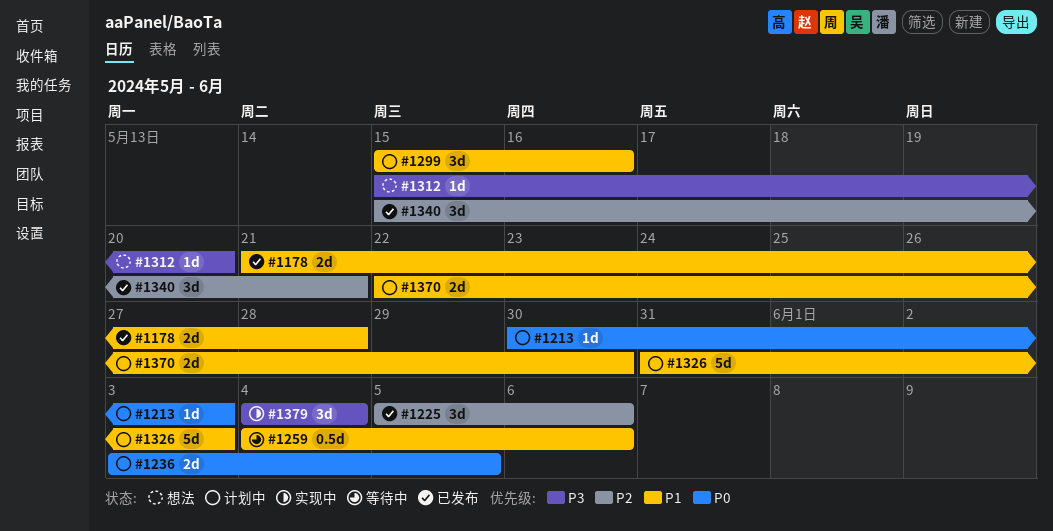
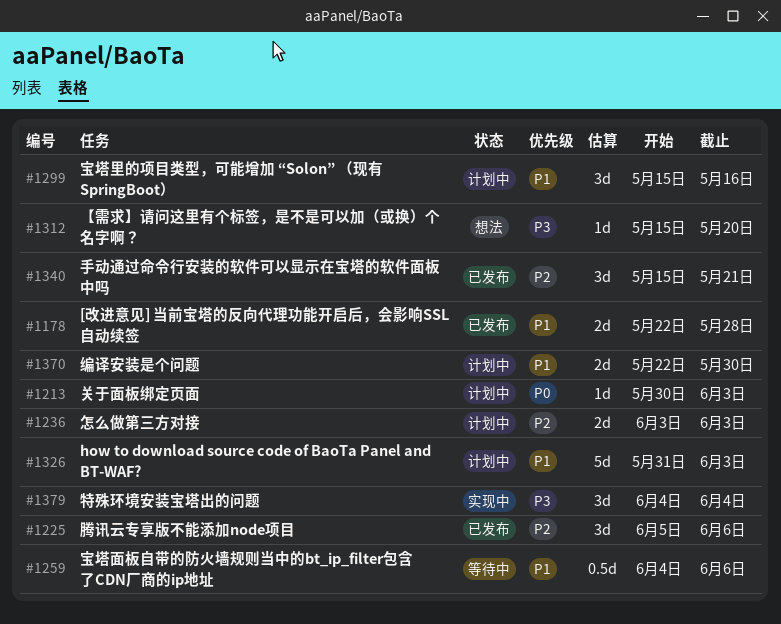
#1178, start: May 21 -> May 22
#1236, priority: P0 -> P2
#1236, due: Jun 5 -> Jun 3

